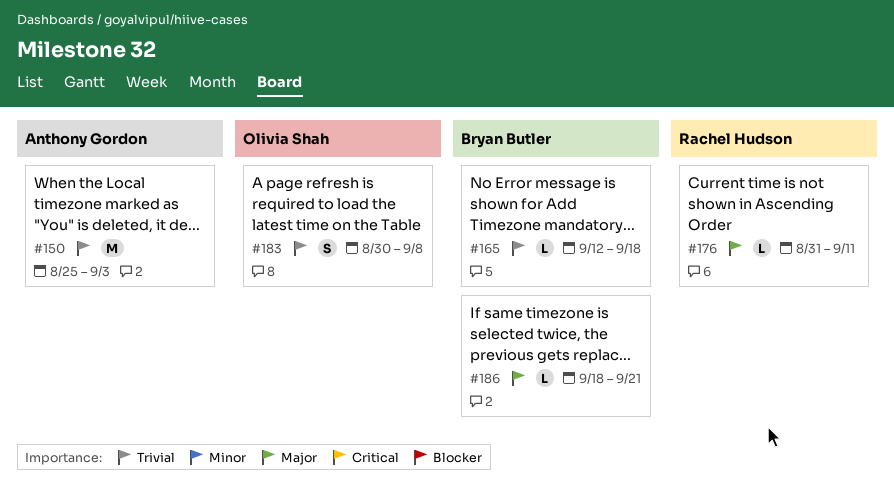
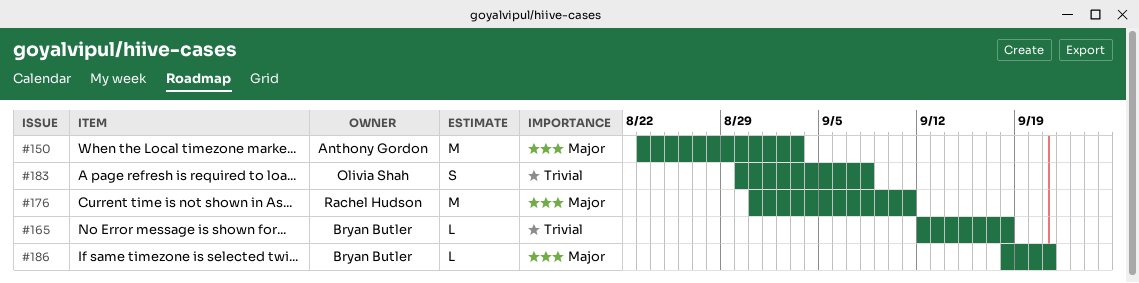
#150, priority: Trivial -> Major
#150, start: Aug 25 -> Aug 23
#176, estimate: L -> M

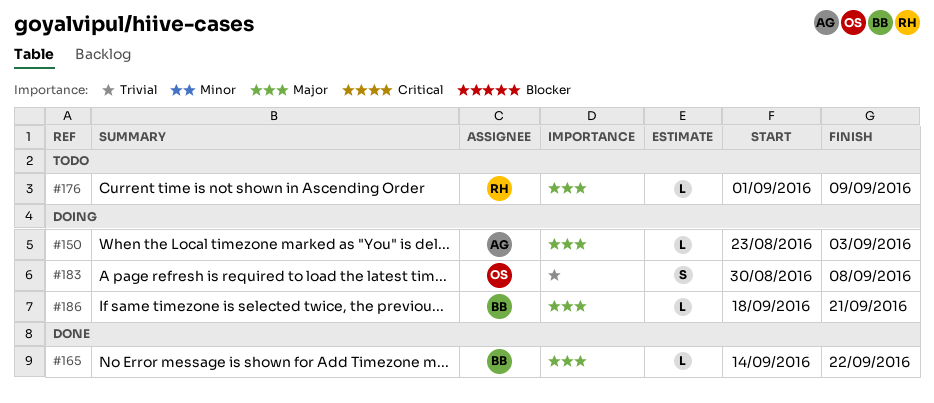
#150, estimate: M -> L
#165, priority: Trivial -> Major
#165, start: Sep 12 -> Sep 14
#165, due: Sep 18 -> Sep 22
#176, estimate: M -> L
#176, start: Aug 31 -> Sep 1
#176, due: Sep 11 -> Sep 9

